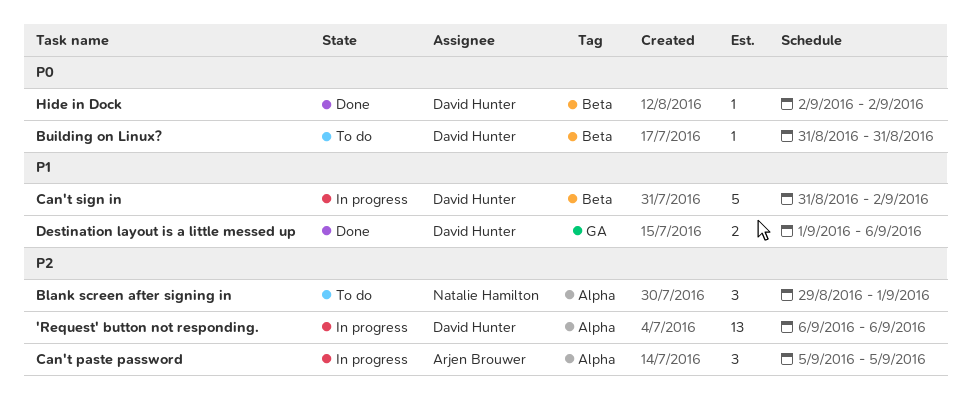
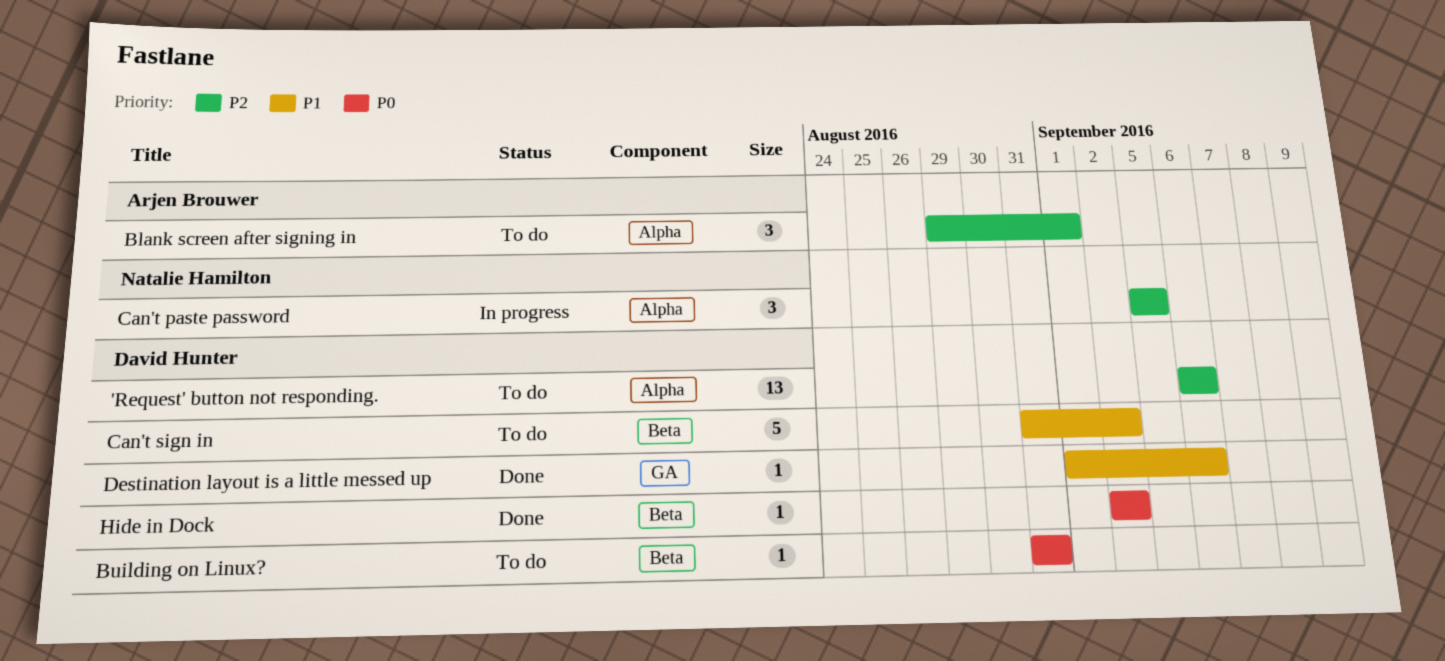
'Request' button not responding., status: In progress -> To do
Blank screen after signing in, owner: Natalie Hamilton -> Arjen Brouwer
Can't paste password, owner: Arjen Brouwer -> Natalie Hamilton
Can't sign in, status: In progress -> To do
Destination layout is a little messed up, estimate: 2 -> 1

